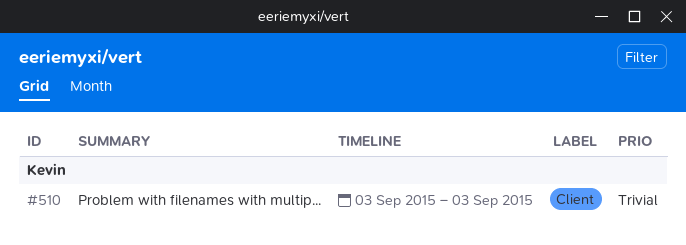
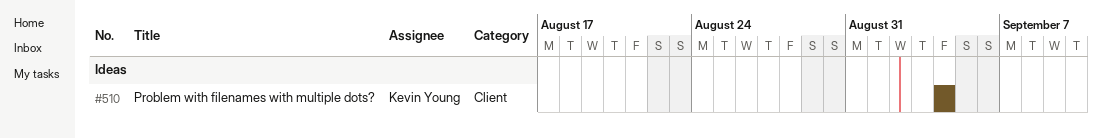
#510, start: Sep 3 -> Sep 4
#510, due: Sep 3 -> Sep 4

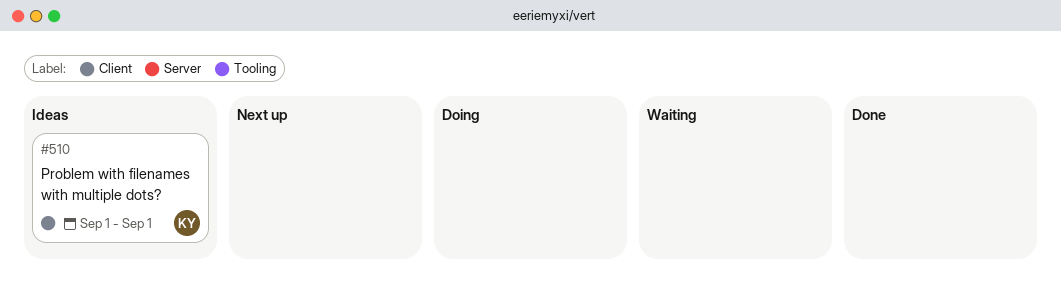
#510, start: Sep 4 -> Sep 1
#510, due: Sep 4 -> Sep 1

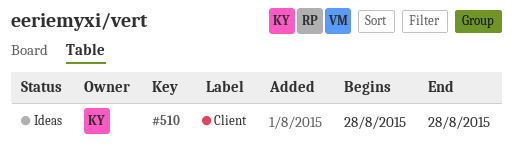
#510, start: Sep 1 -> Aug 28
#510, due: Sep 1 -> Aug 28

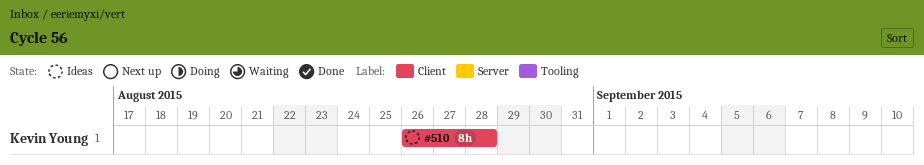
#510, start: Aug 28 -> Aug 26

